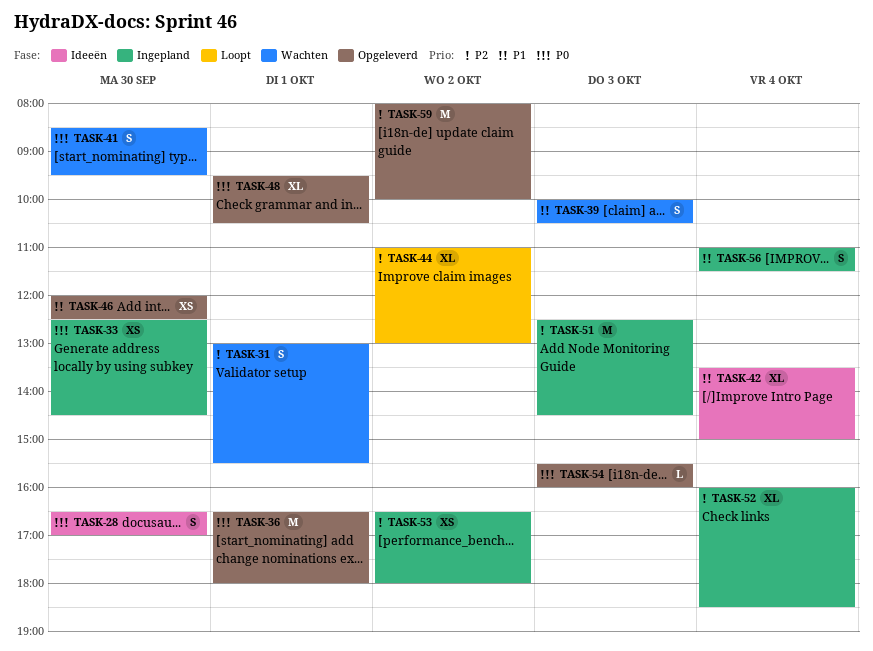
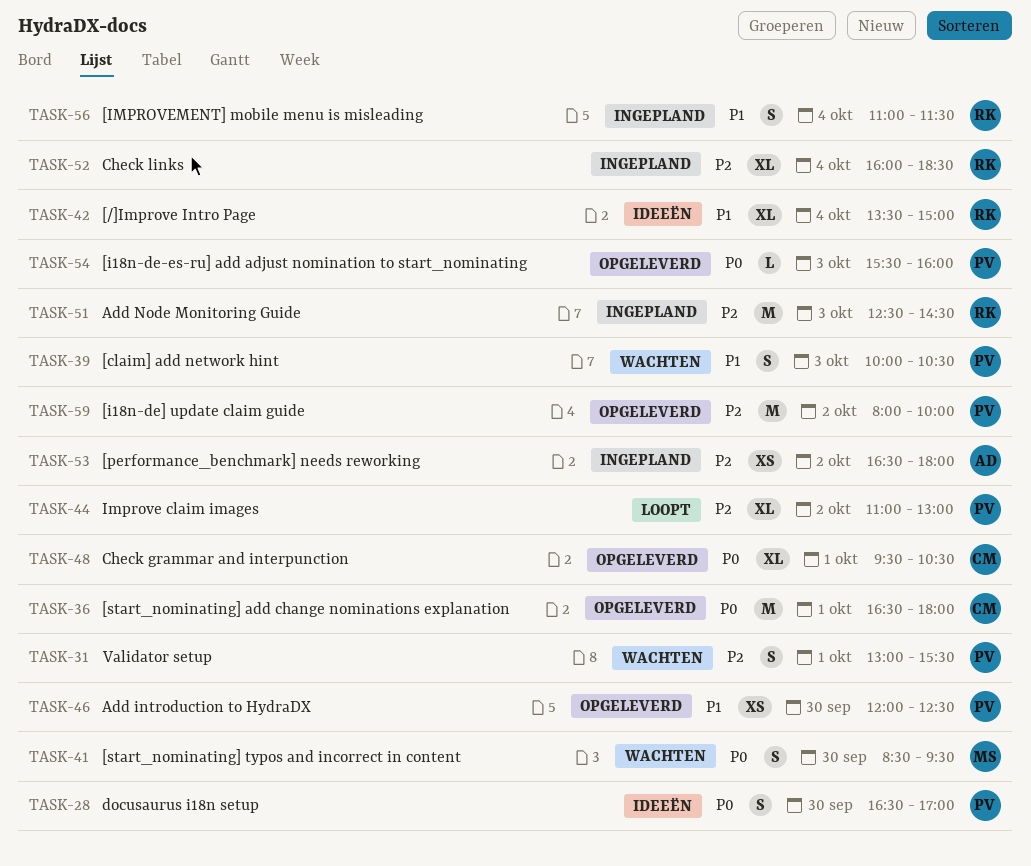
TASK-33: present -> none

